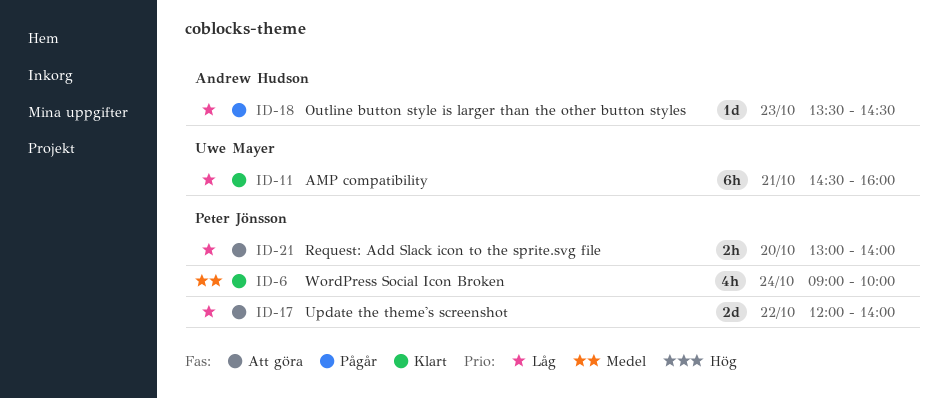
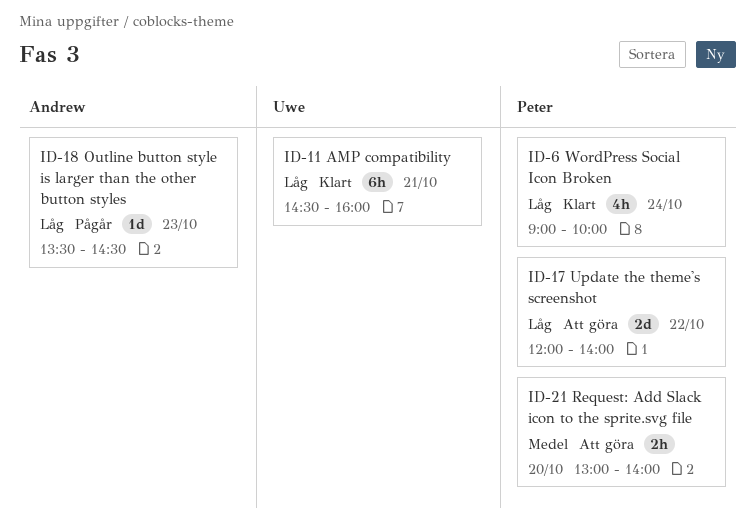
ID-6, priority: Medel -> Låg
ID-21, priority: Låg -> Medel

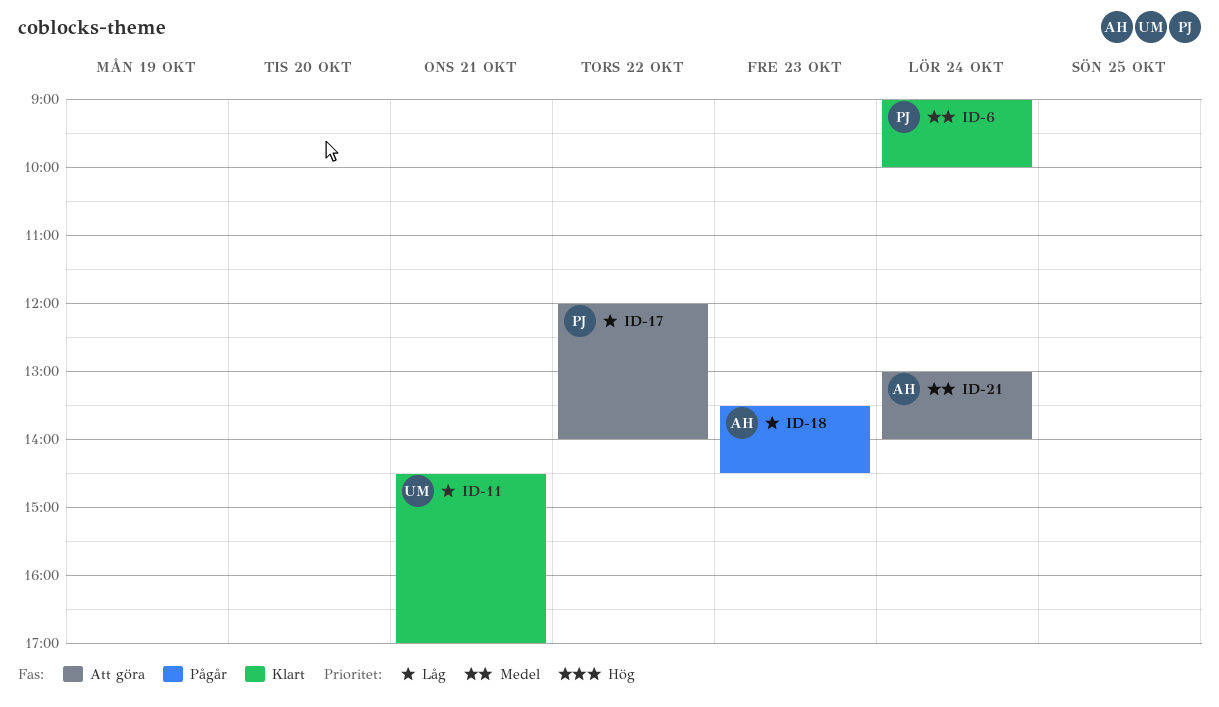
ID-6, priority: Låg -> Medel
ID-11, ends: 16:00 -> 17:00
ID-21, owner: Peter -> Andrew
ID-21, day: Oct 20 -> Oct 24

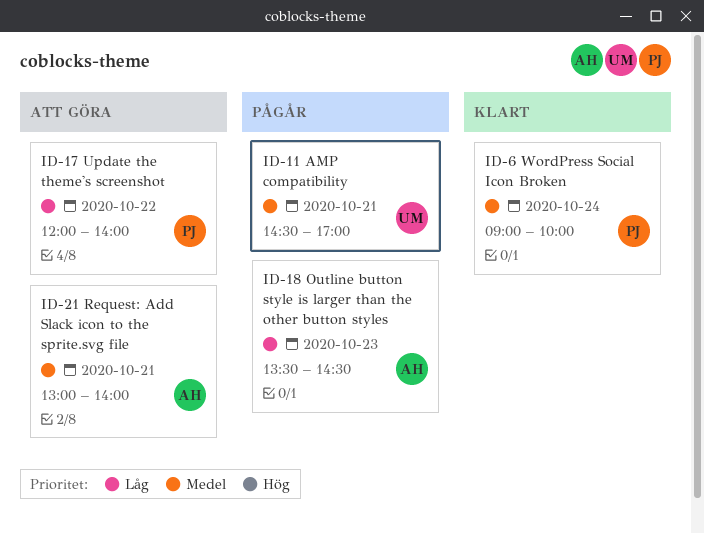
ID-11, status: Klart -> Pågår
ID-11, priority: Låg -> Medel
ID-21, day: Oct 24 -> Oct 21

